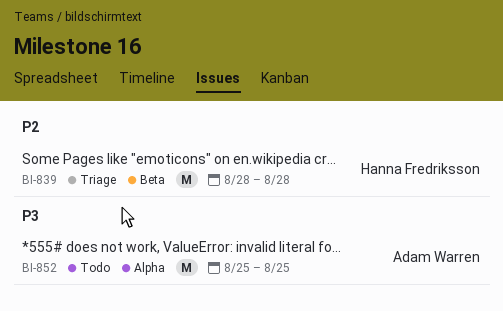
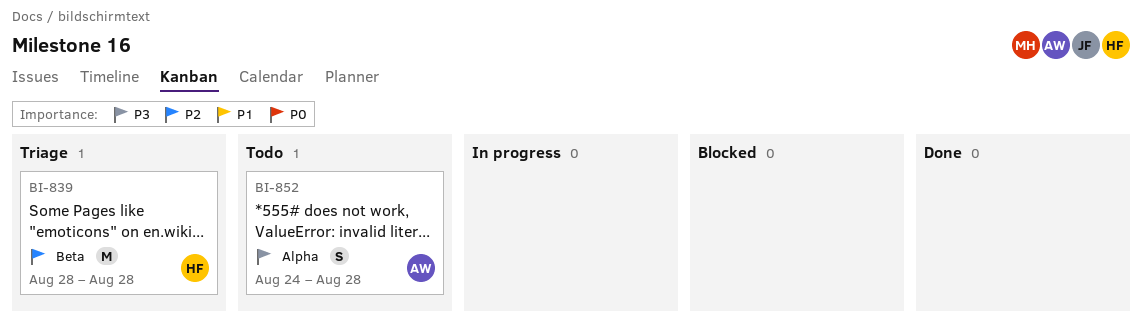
BI-852, estimate: M -> S
BI-852, start: Aug 25 -> Aug 24
BI-852, due: Aug 25 -> Aug 28

